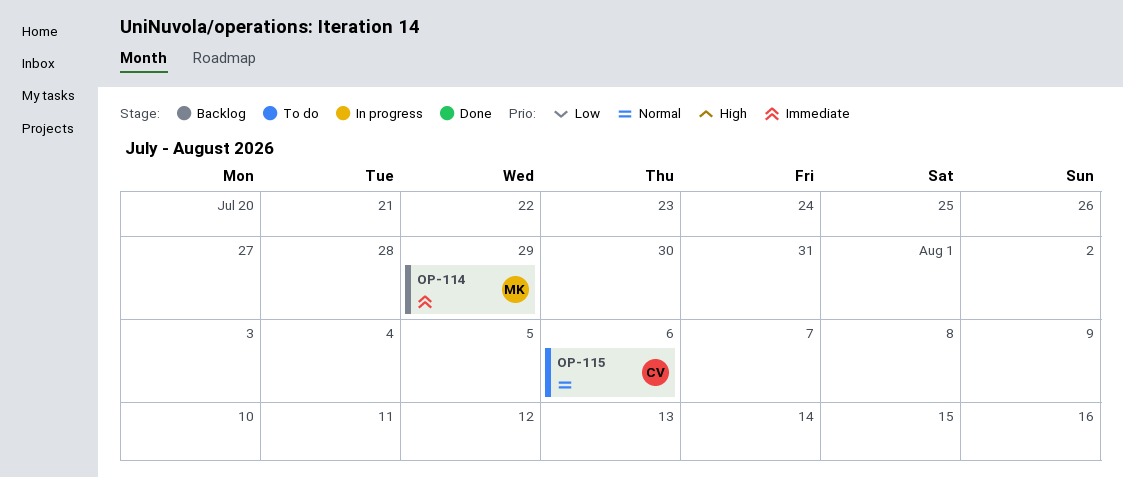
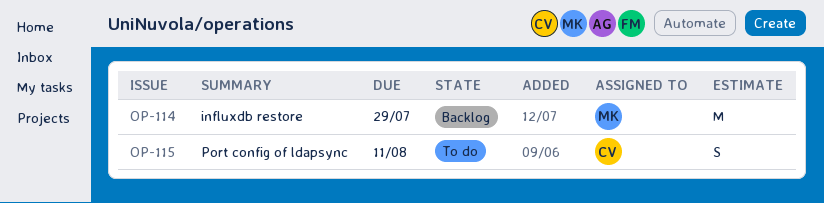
OP-115, due: Aug 6 -> Aug 11

